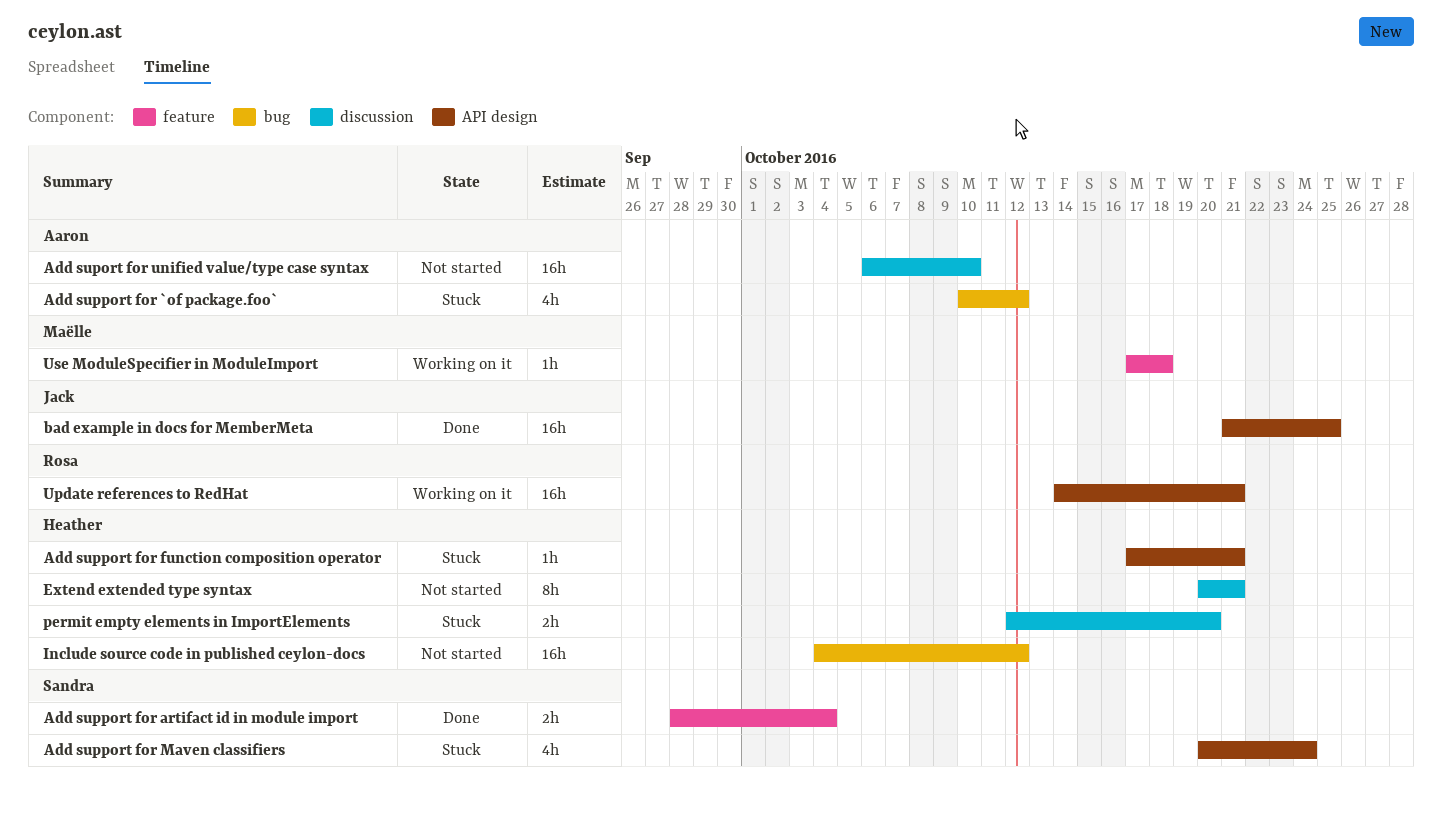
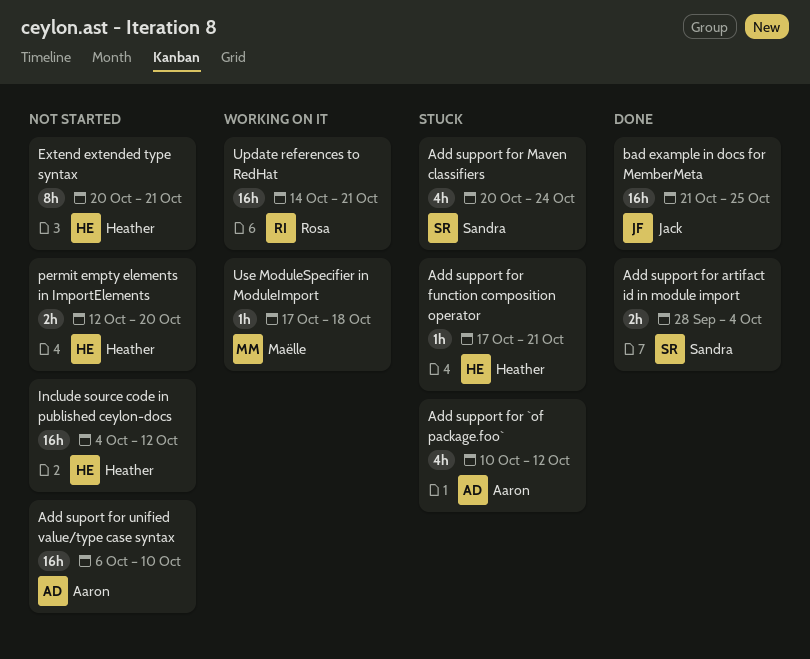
permit empty elements in ImportElements, status: Stuck -> Not started

